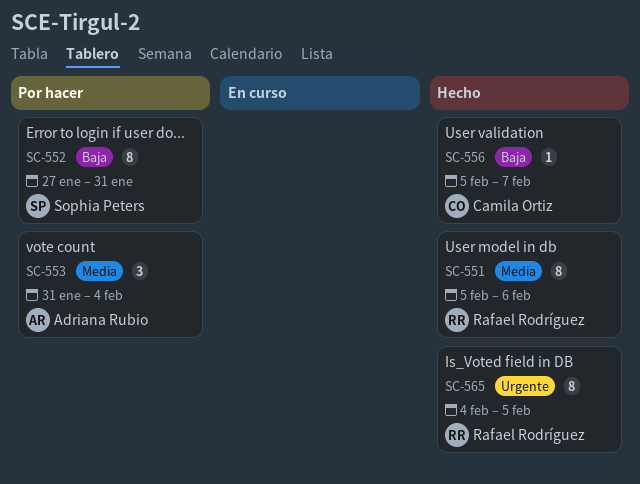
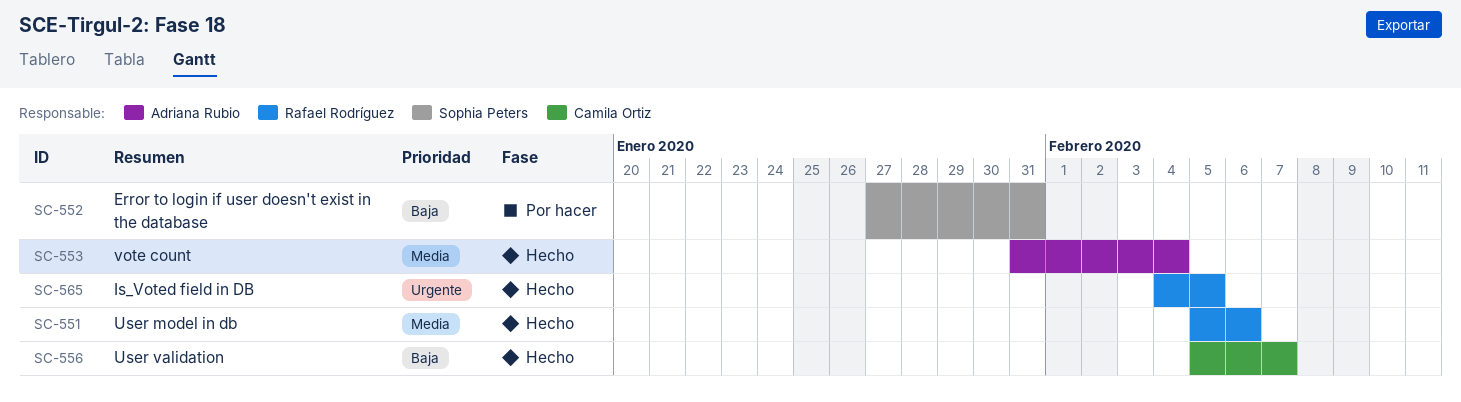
SC-553, status: Por hacer -> Hecho

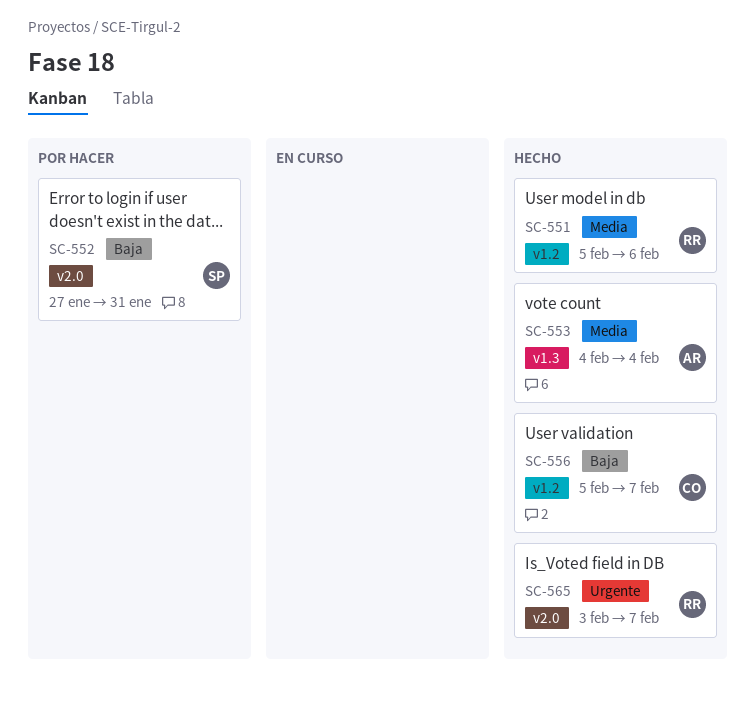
SC-553, start: Jan 31 -> Feb 4
SC-565, start: Feb 4 -> Feb 3
SC-565, due: Feb 5 -> Feb 7

